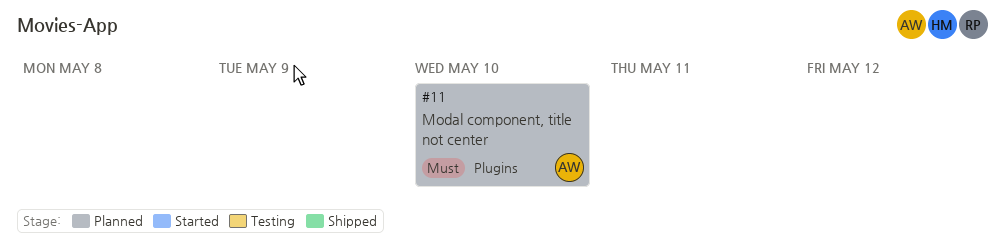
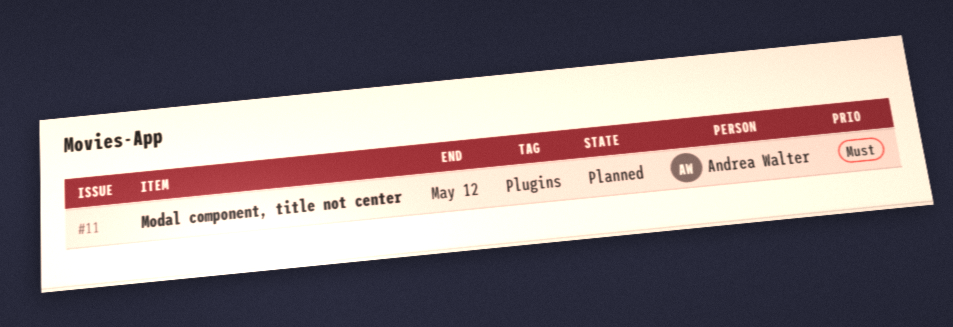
#11, due: May 10 -> May 12

